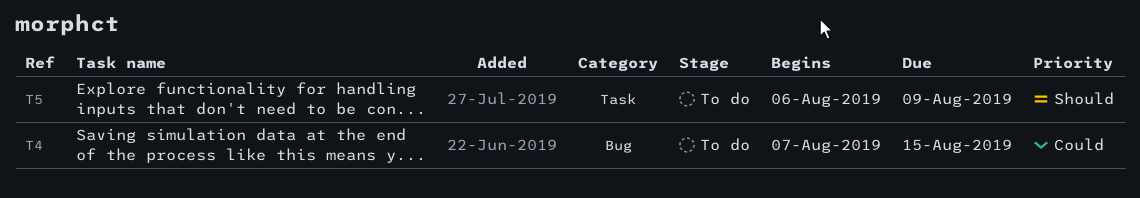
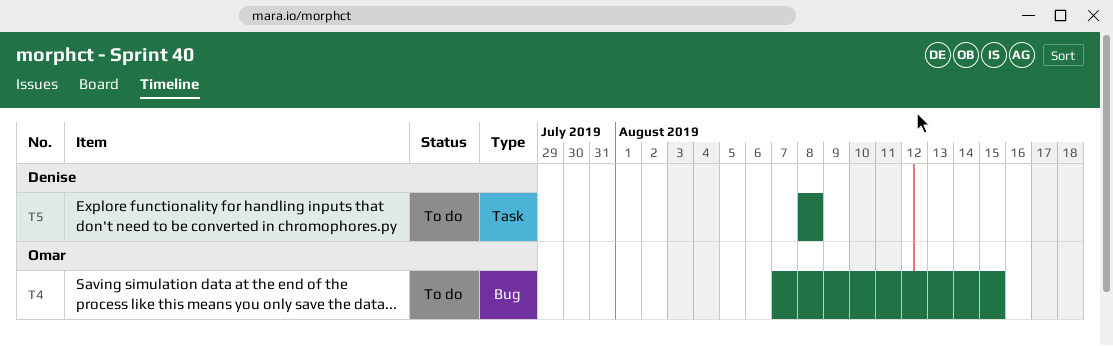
T5, start: Aug 6 -> Aug 8
T5, due: Aug 9 -> Aug 8

